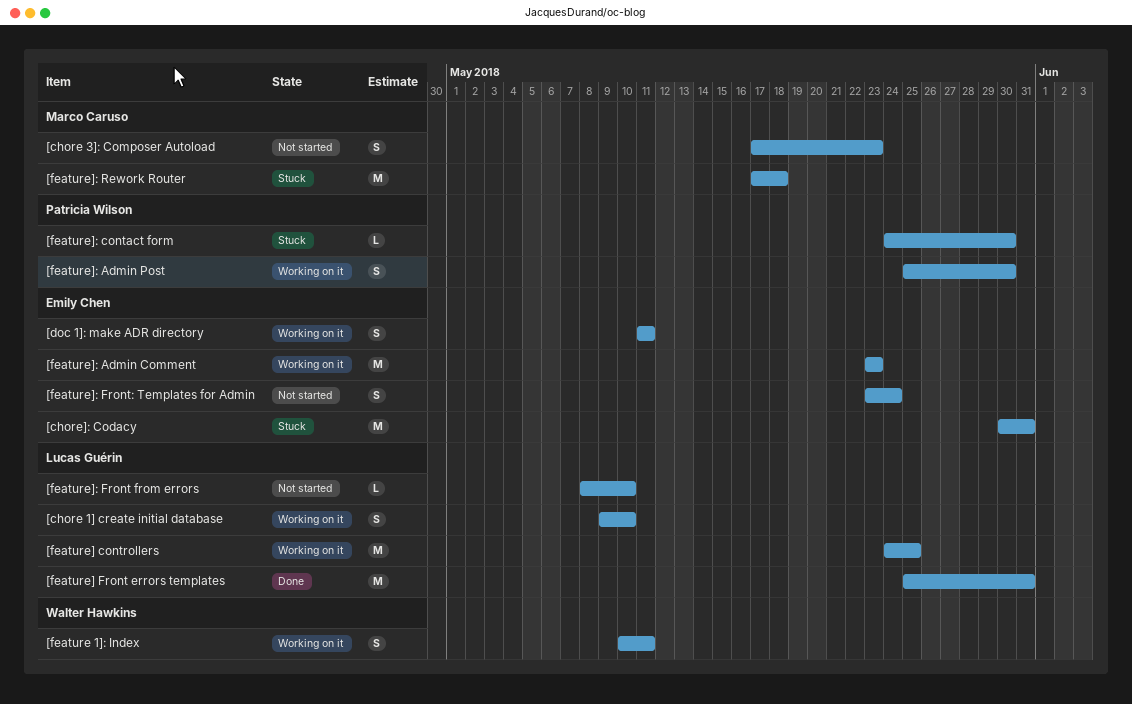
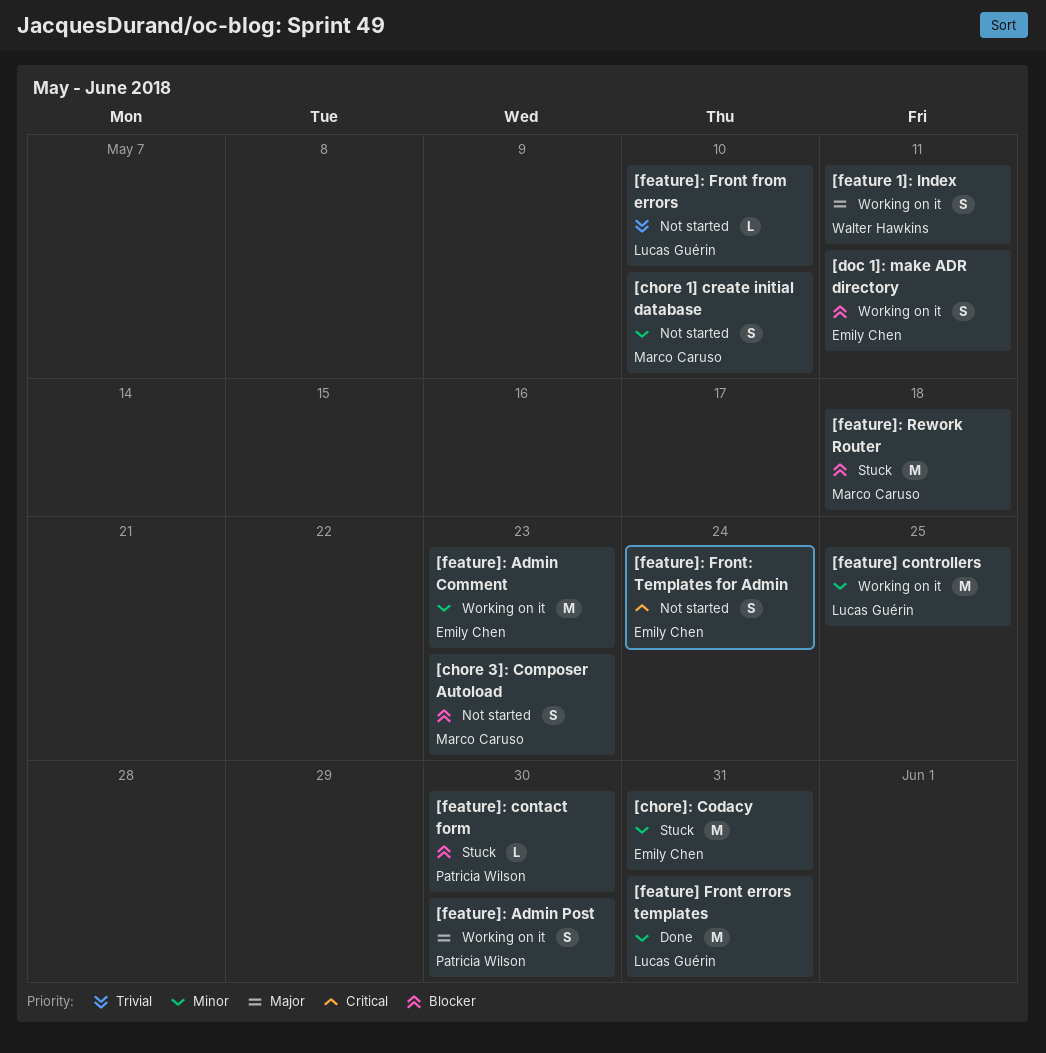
[chore 1] create initial database, status: Working on it -> Not started
[chore 1] create initial database, owner: Lucas Guérin -> Marco Caruso

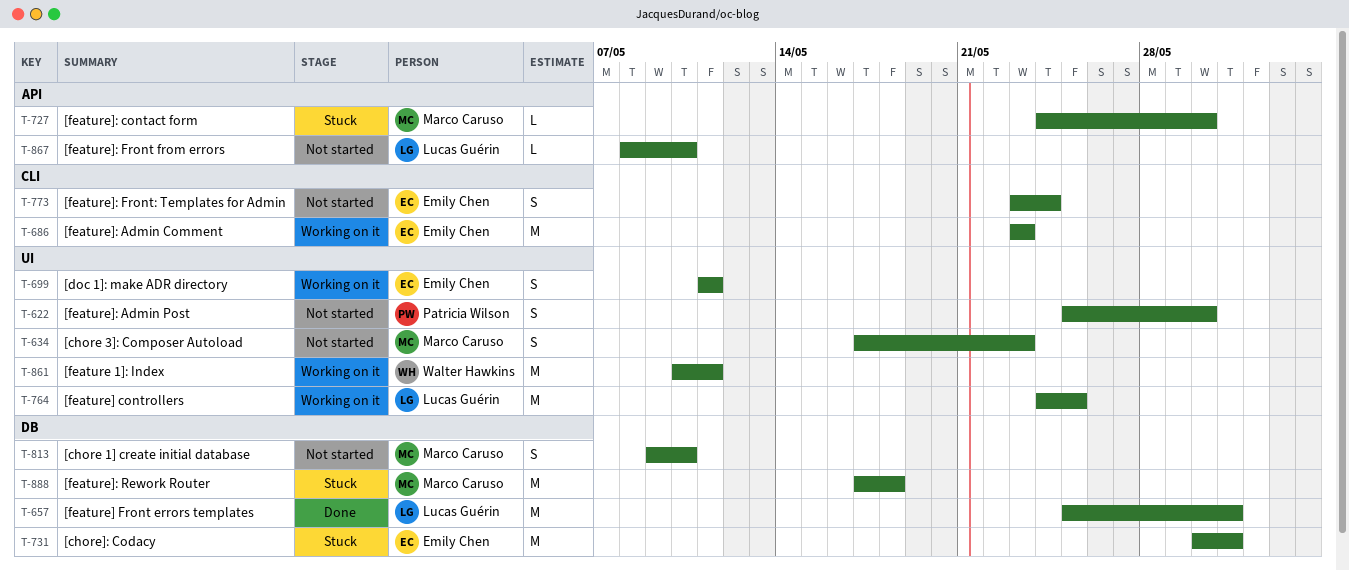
[feature 1]: Index, estimate: S -> M
[feature]: Admin Post, status: Working on it -> Not started
[feature]: contact form, owner: Patricia Wilson -> Marco Caruso

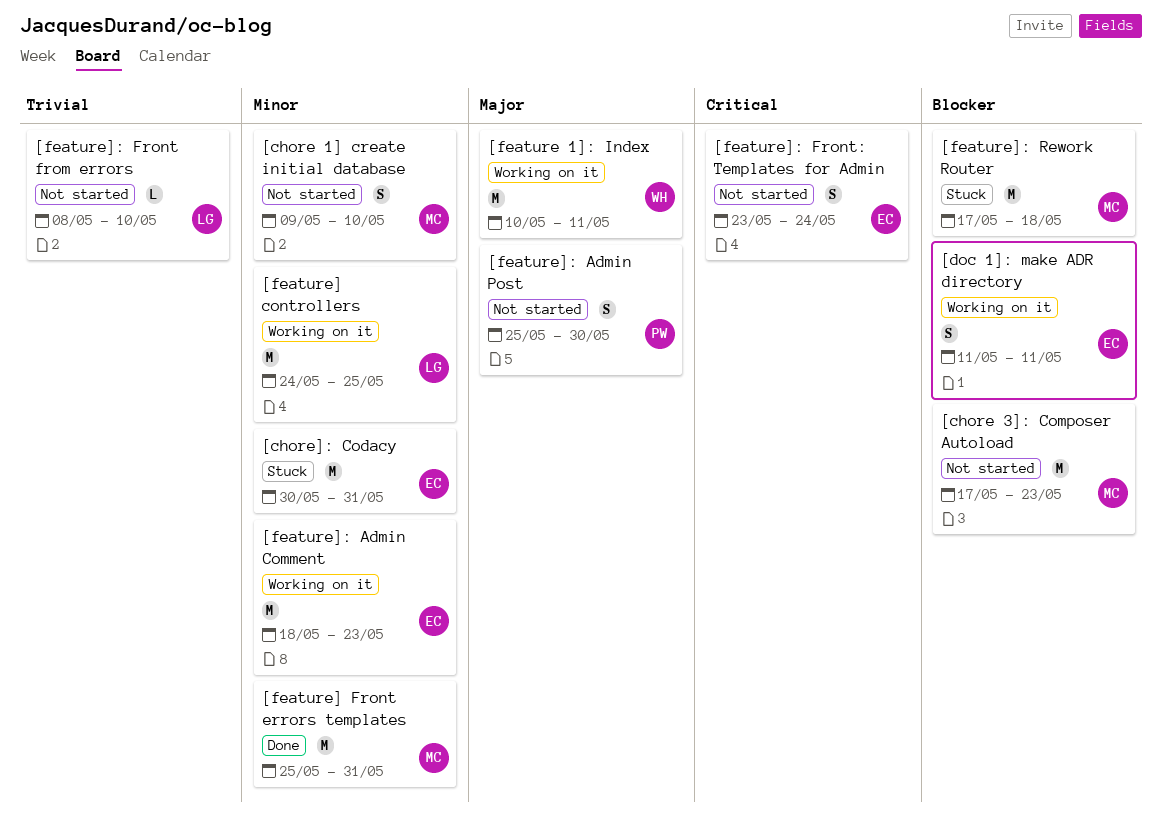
[chore 3]: Composer Autoload, estimate: S -> M
[feature] Front errors templates, owner: Lucas Guérin -> Marco Caruso
[feature]: Admin Comment, start: May 23 -> May 18
[feature]: contact form: present -> none

